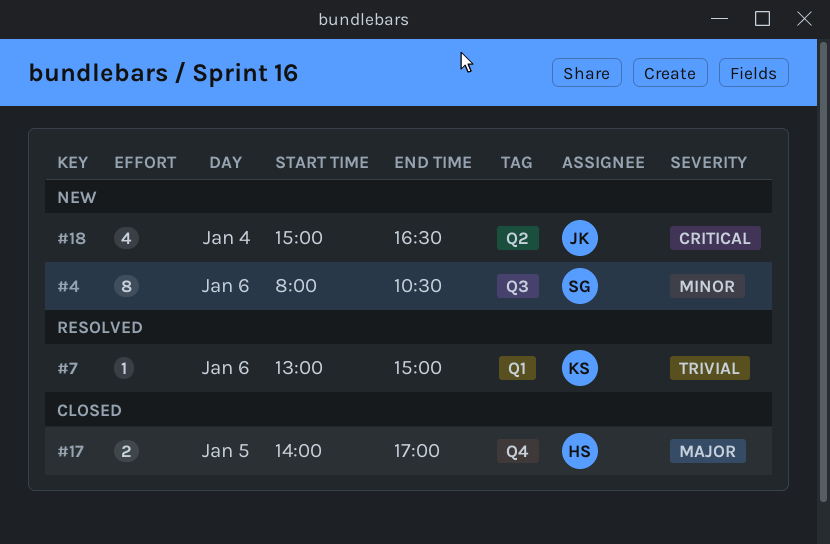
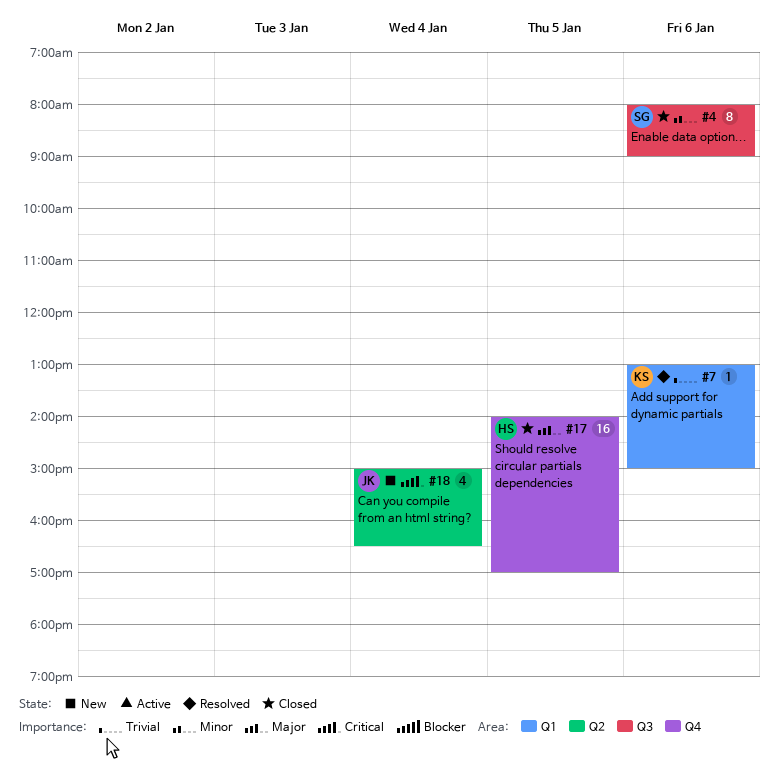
#4, status: New -> Closed
#4, ends: 10:30 -> 09:00
#17, estimate: 2 -> 16

